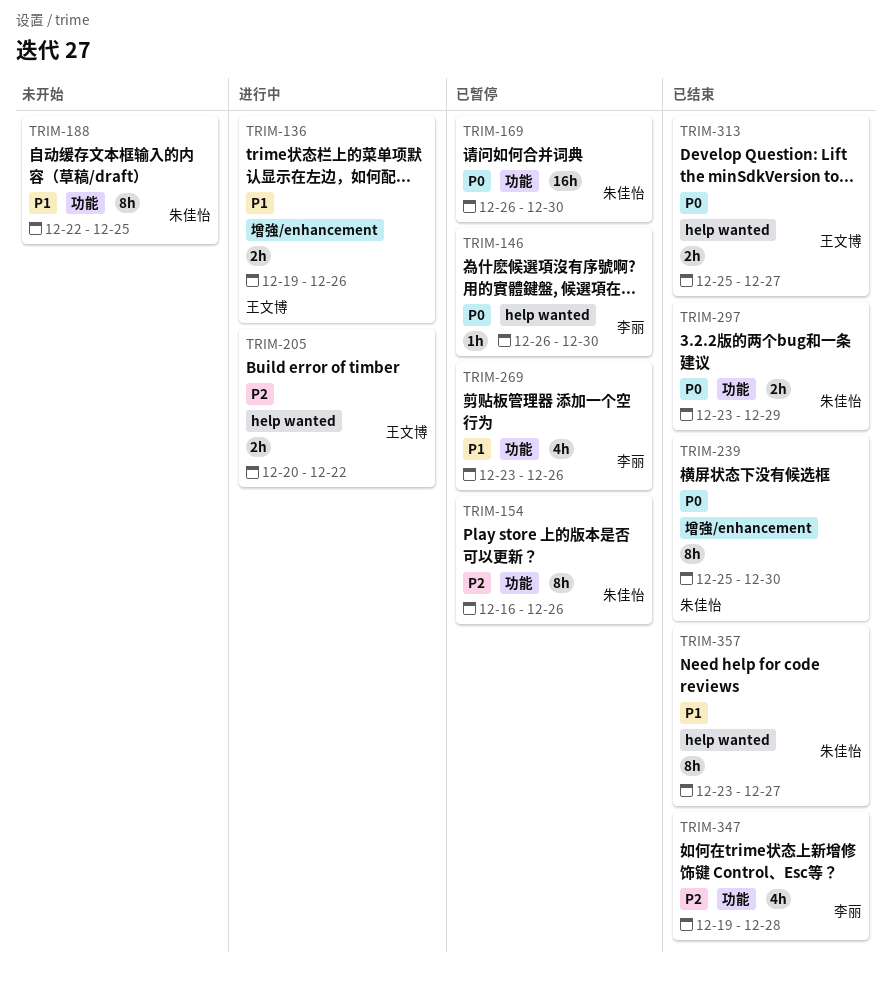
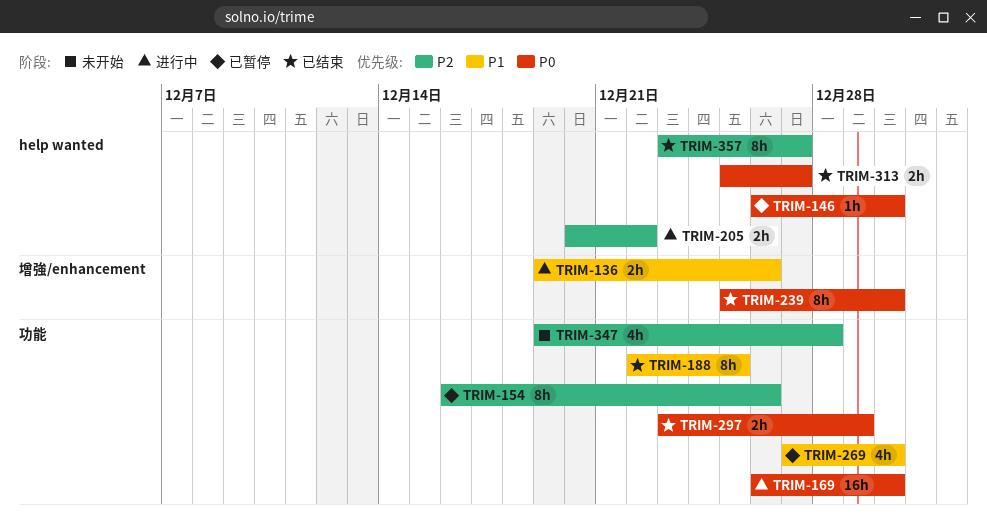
TRIM-169, status: 已暂停 -> 进行中
TRIM-188, status: 未开始 -> 已结束
TRIM-269, start: Dec 23 -> Dec 27
TRIM-269, due: Dec 26 -> Dec 30
TRIM-347, status: 已结束 -> 未开始
TRIM-357, priority: P1 -> P2

